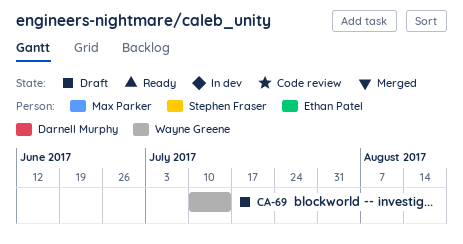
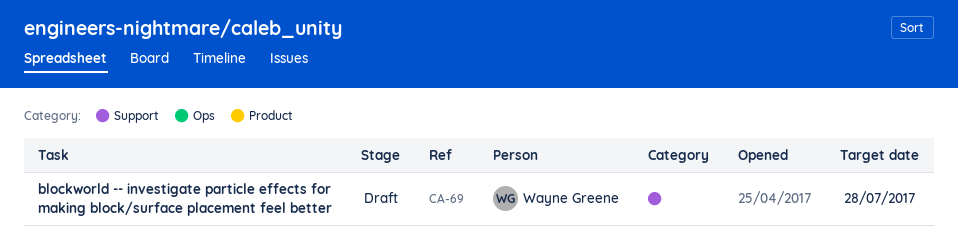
CA-69, due: Jul 14 -> Jul 28

